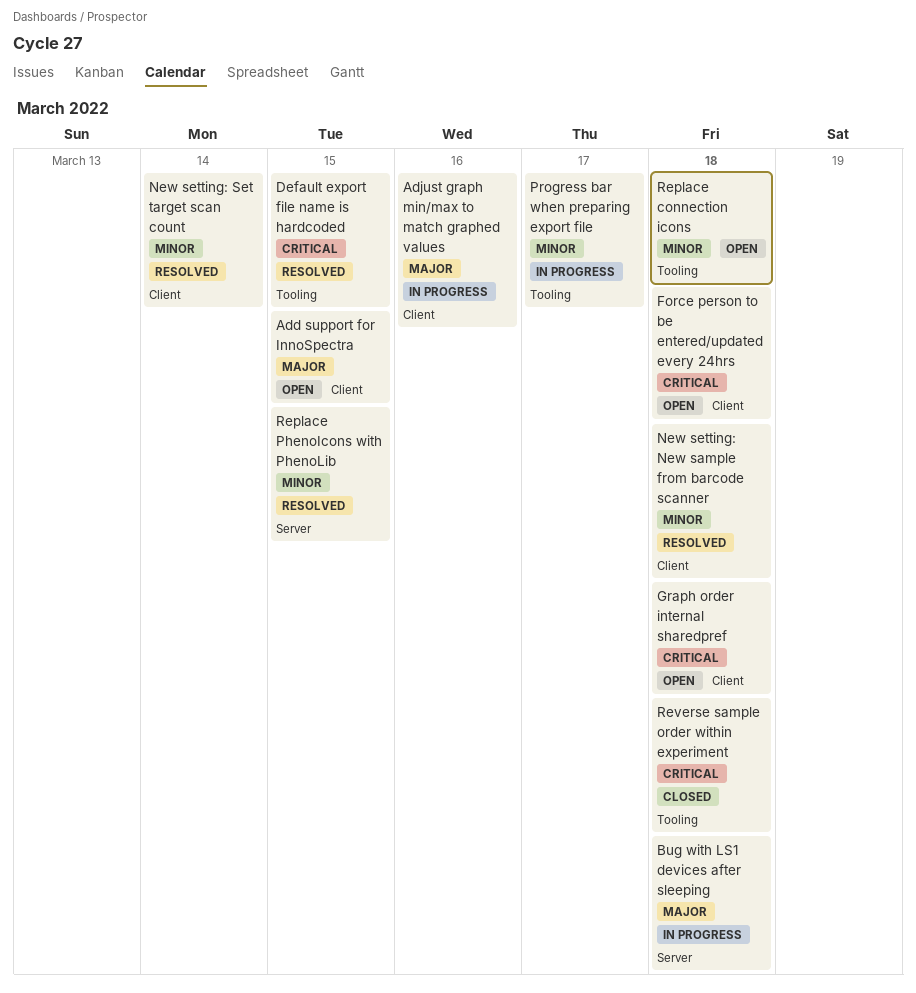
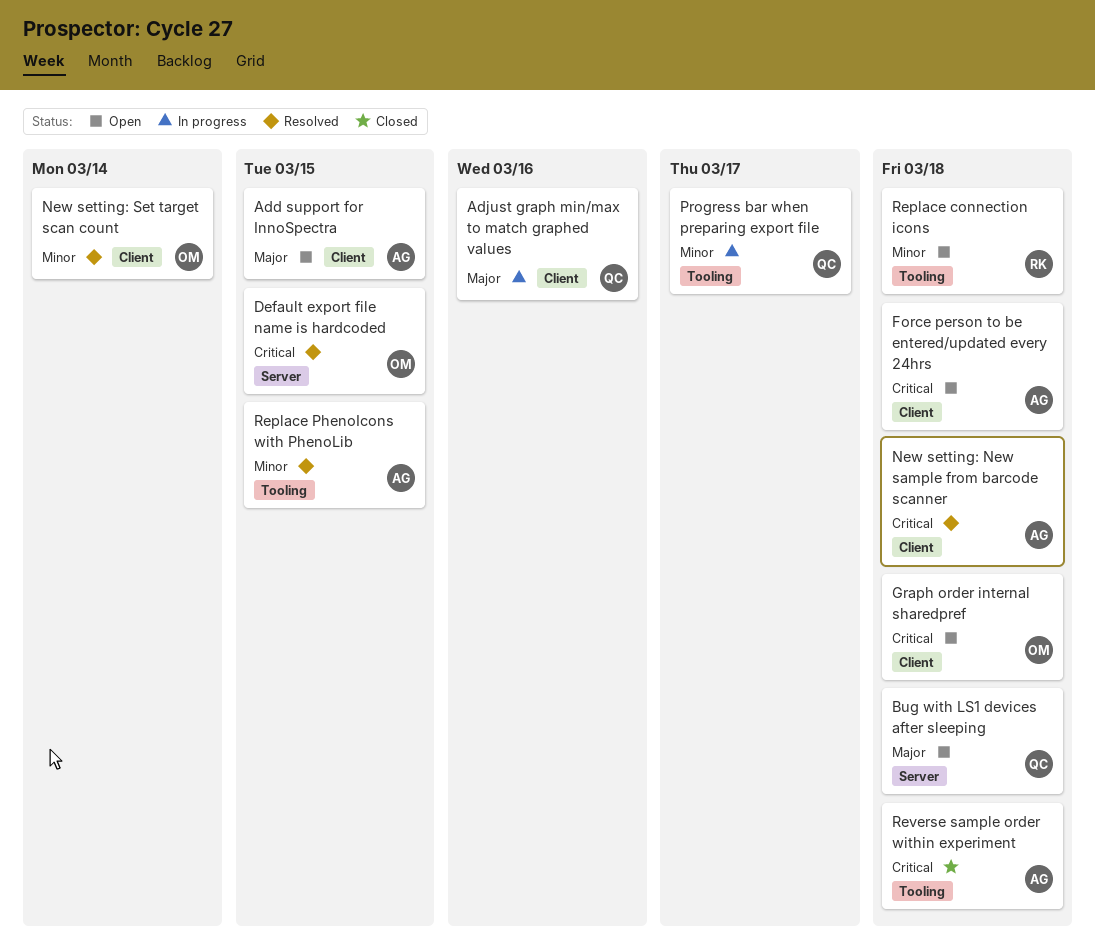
Bug with LS1 devices after sleeping, status: In progress -> Open
Default export file name is hardcoded, label: Tooling -> Server
New setting: New sample from barcode scanner, priority: Minor -> Critical
Replace PhenoIcons with PhenoLib, label: Server -> Tooling

